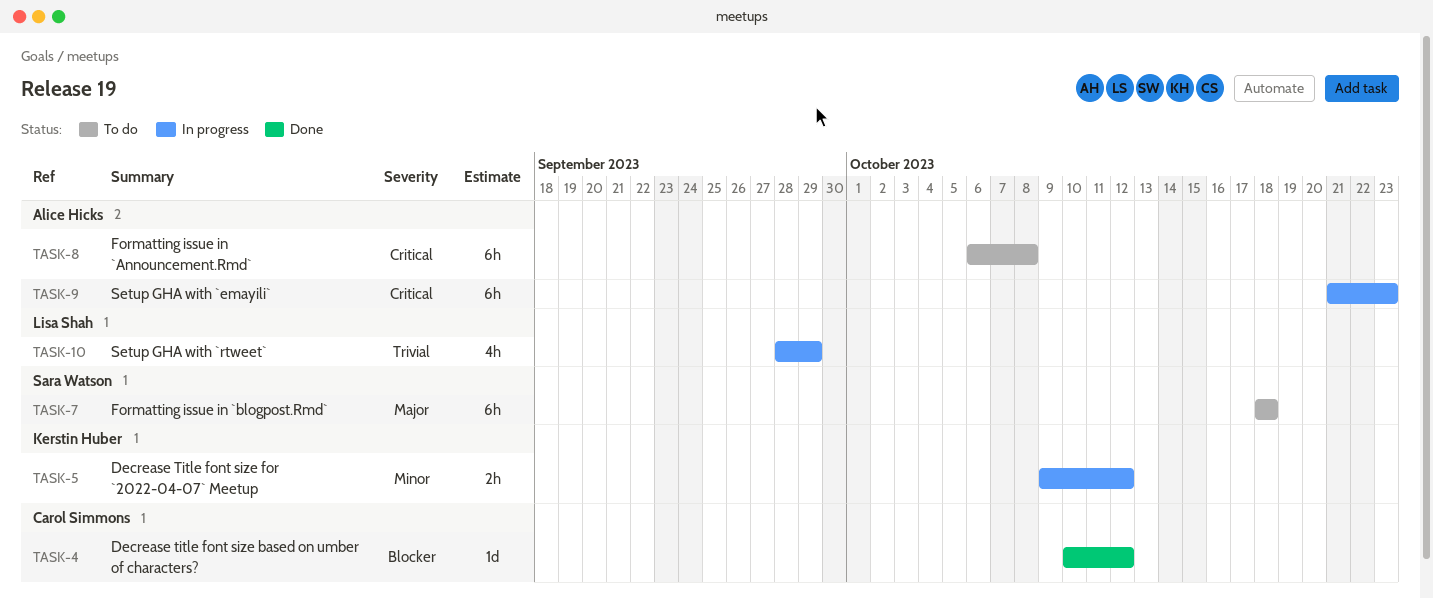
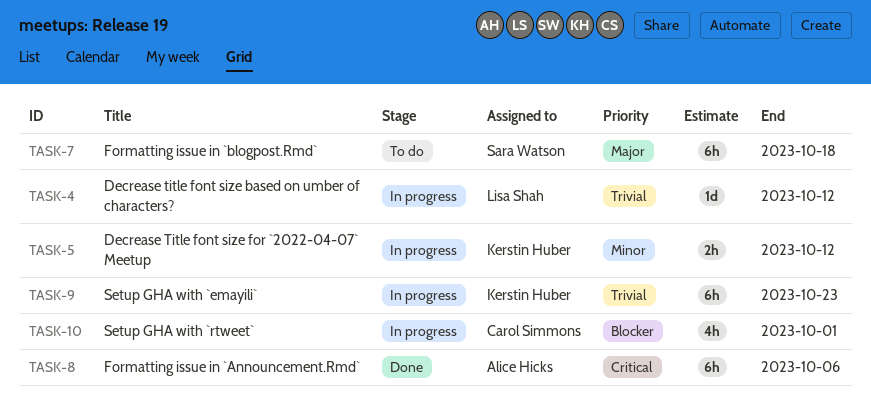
TASK-4, status: Done -> In progress
TASK-4, owner: Carol Simmons -> Lisa Shah
TASK-4, priority: Blocker -> Trivial
TASK-8, status: To do -> Done
TASK-8, due: Oct 8 -> Oct 6
TASK-9, owner: Alice Hicks -> Kerstin Huber
TASK-9, priority: Critical -> Trivial
TASK-10, owner: Lisa Shah -> Carol Simmons
TASK-10, priority: Trivial -> Blocker
TASK-10, due: Sep 29 -> Oct 1

